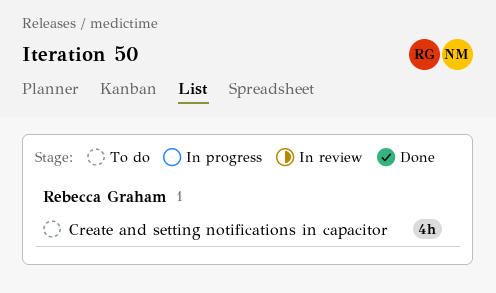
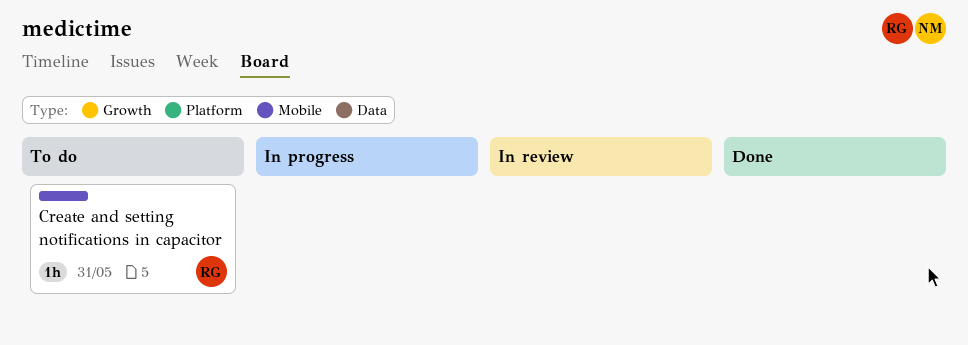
Create and setting notifications in capacitor, estimate: 4h -> 1h

